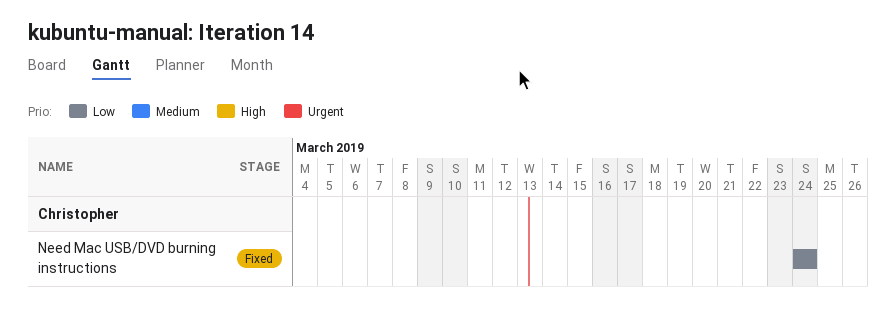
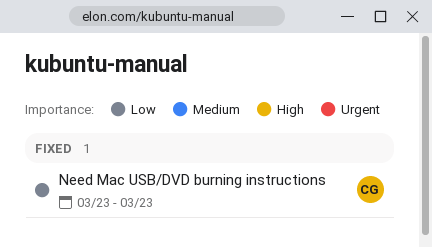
Need Mac USB/DVD burning instructions, start: Mar 24 -> Mar 23
Need Mac USB/DVD burning instructions, due: Mar 24 -> Mar 23

